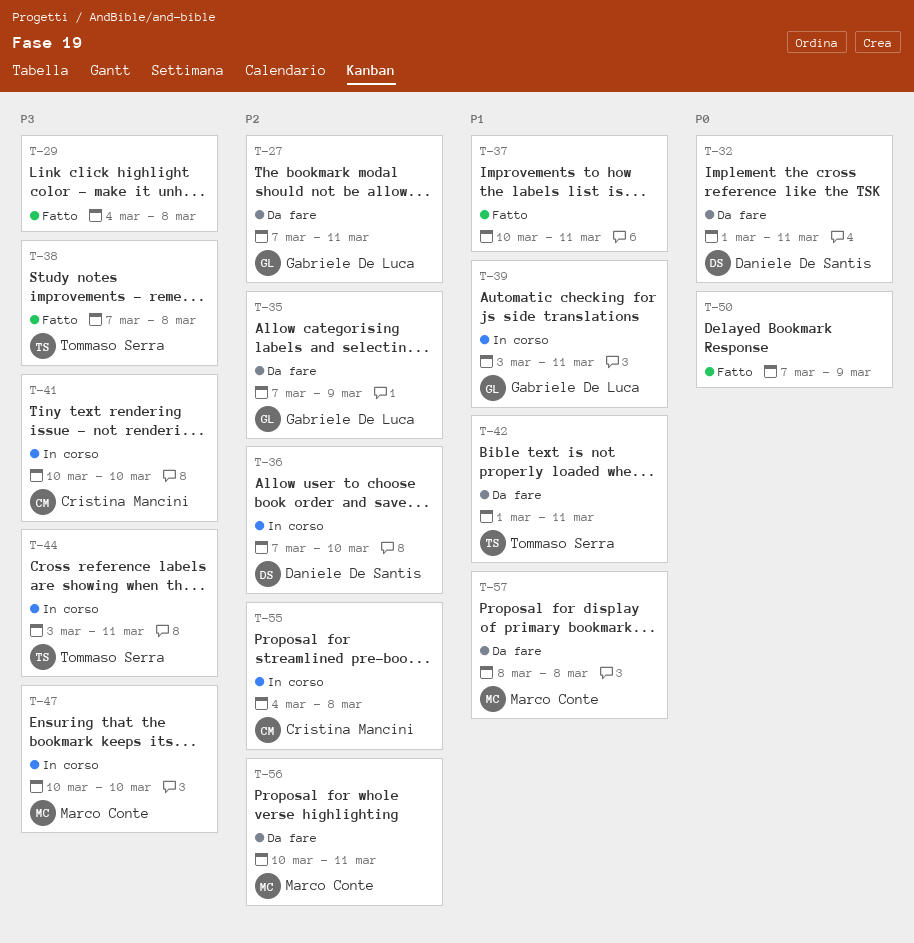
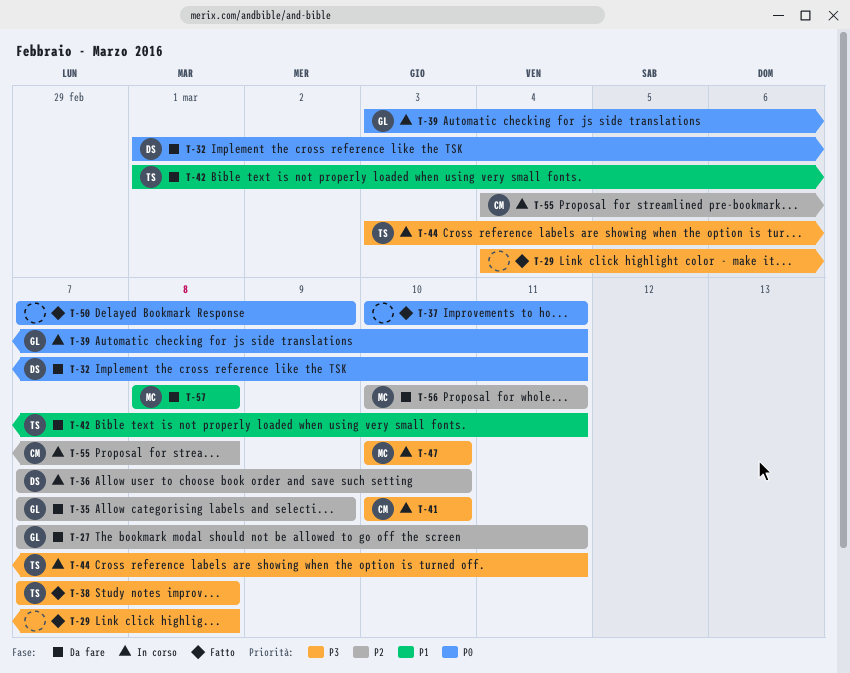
T-37, priority: P1 -> P0
T-39, priority: P1 -> P0

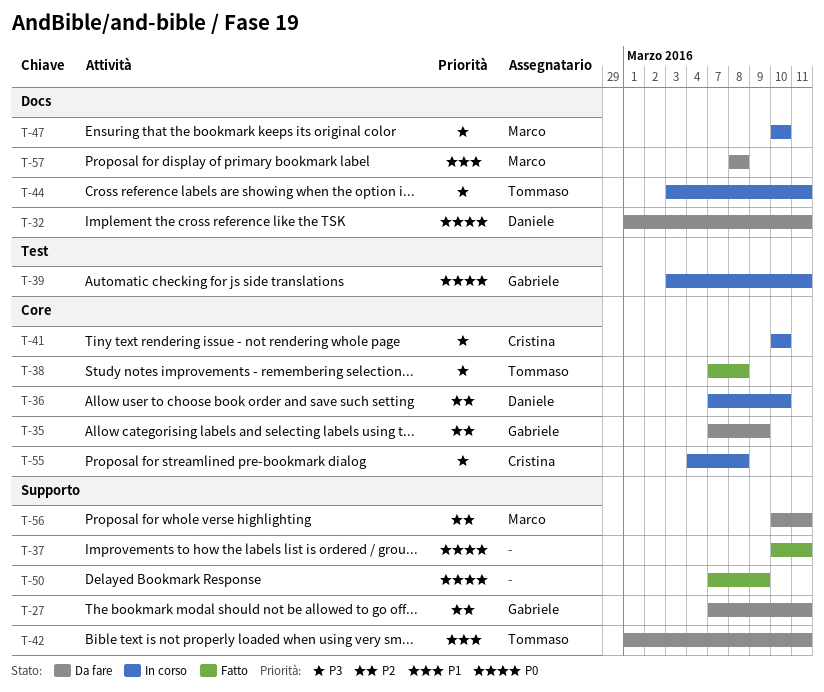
T-29: present -> none
T-55, priority: P2 -> P3

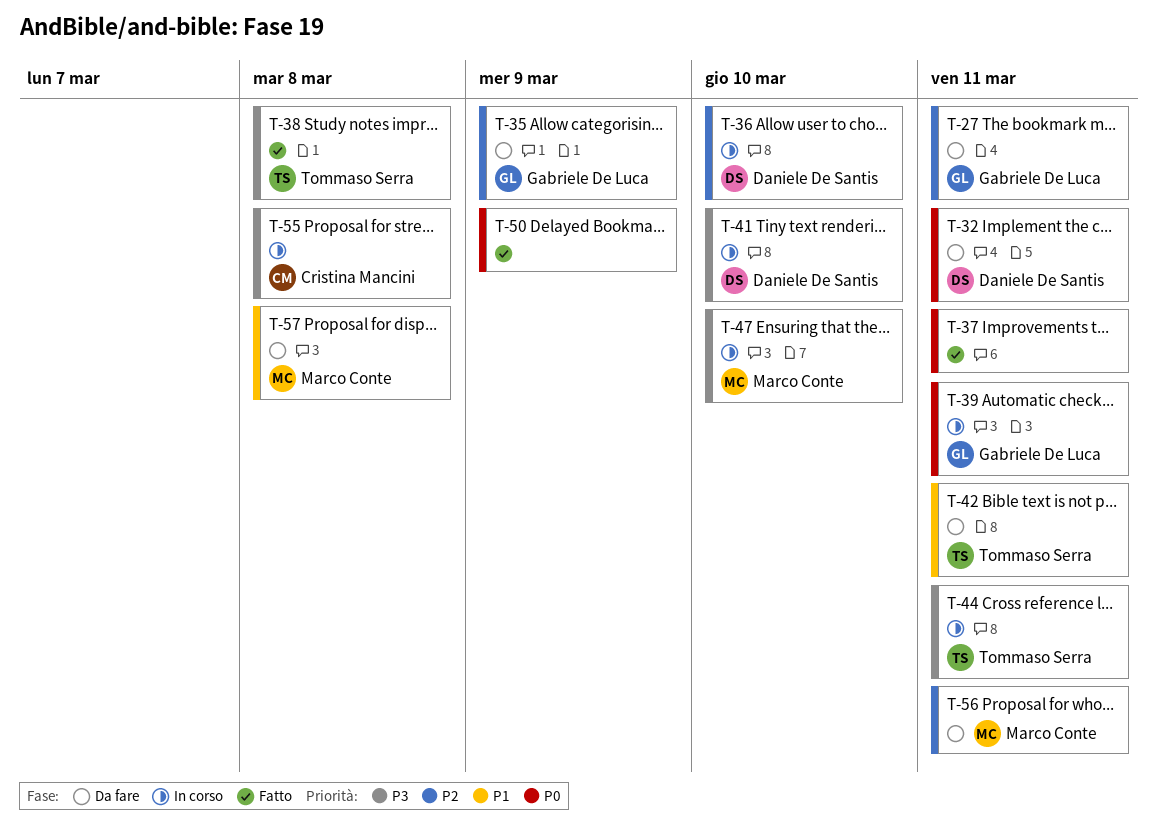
T-41, owner: Cristina Mancini -> Daniele De Santis

